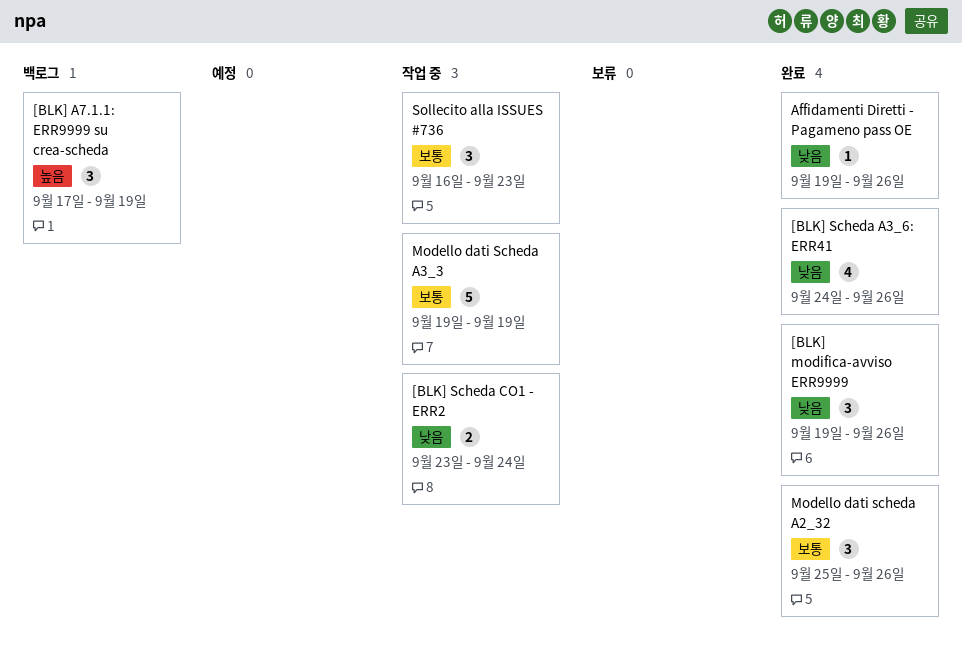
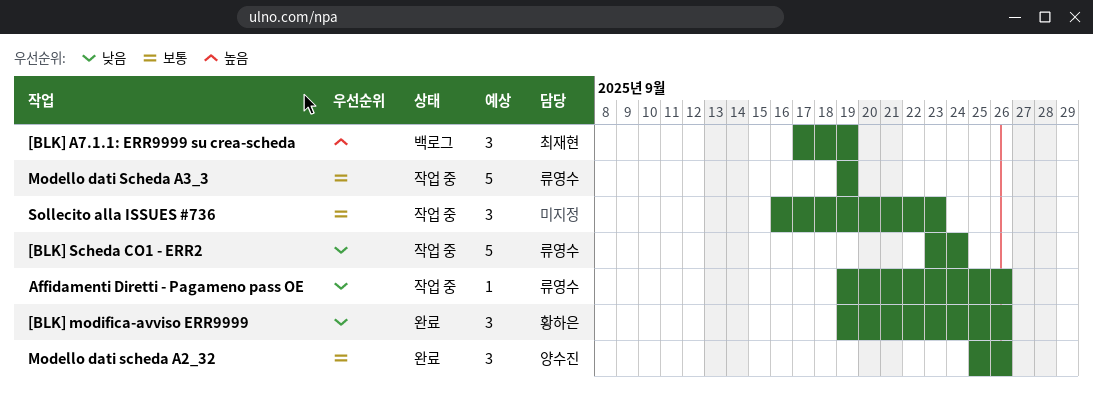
[BLK] Scheda A3_6: ERR41: present -> none
[BLK] Scheda CO1 - ERR2, estimate: 2 -> 5
Affidamenti Diretti - Pagameno pass OE, status: 완료 -> 작업 중

